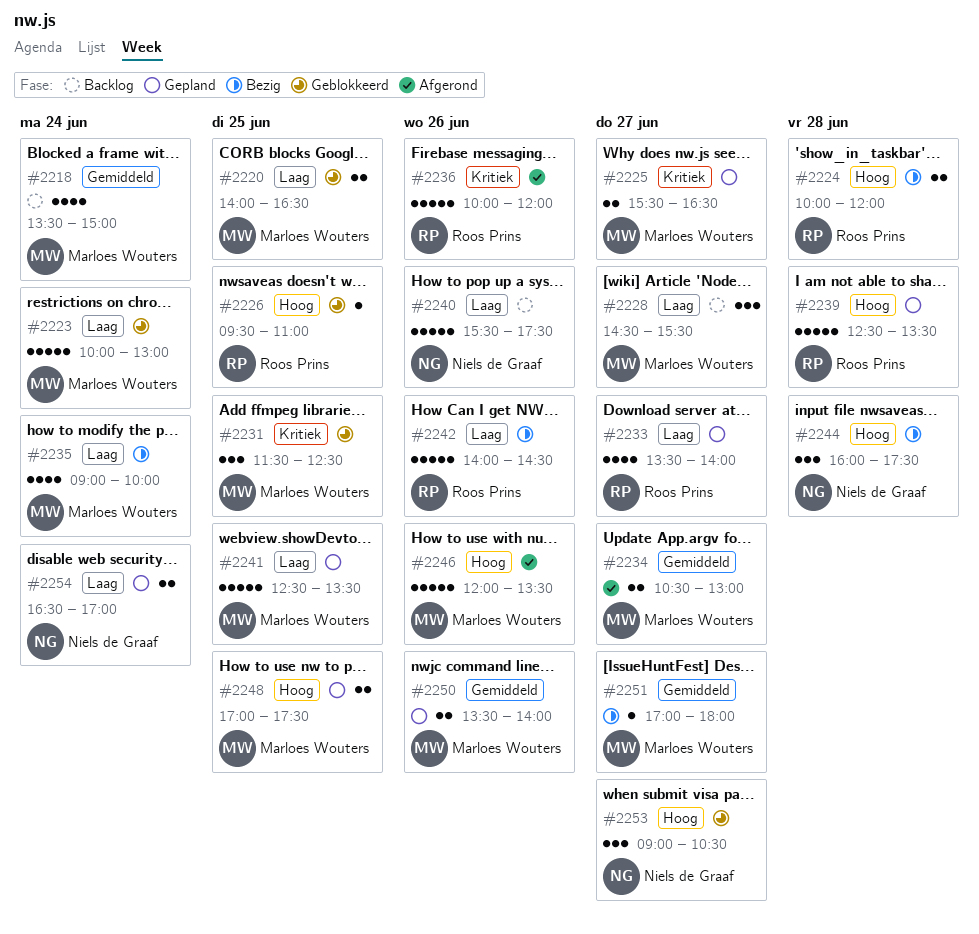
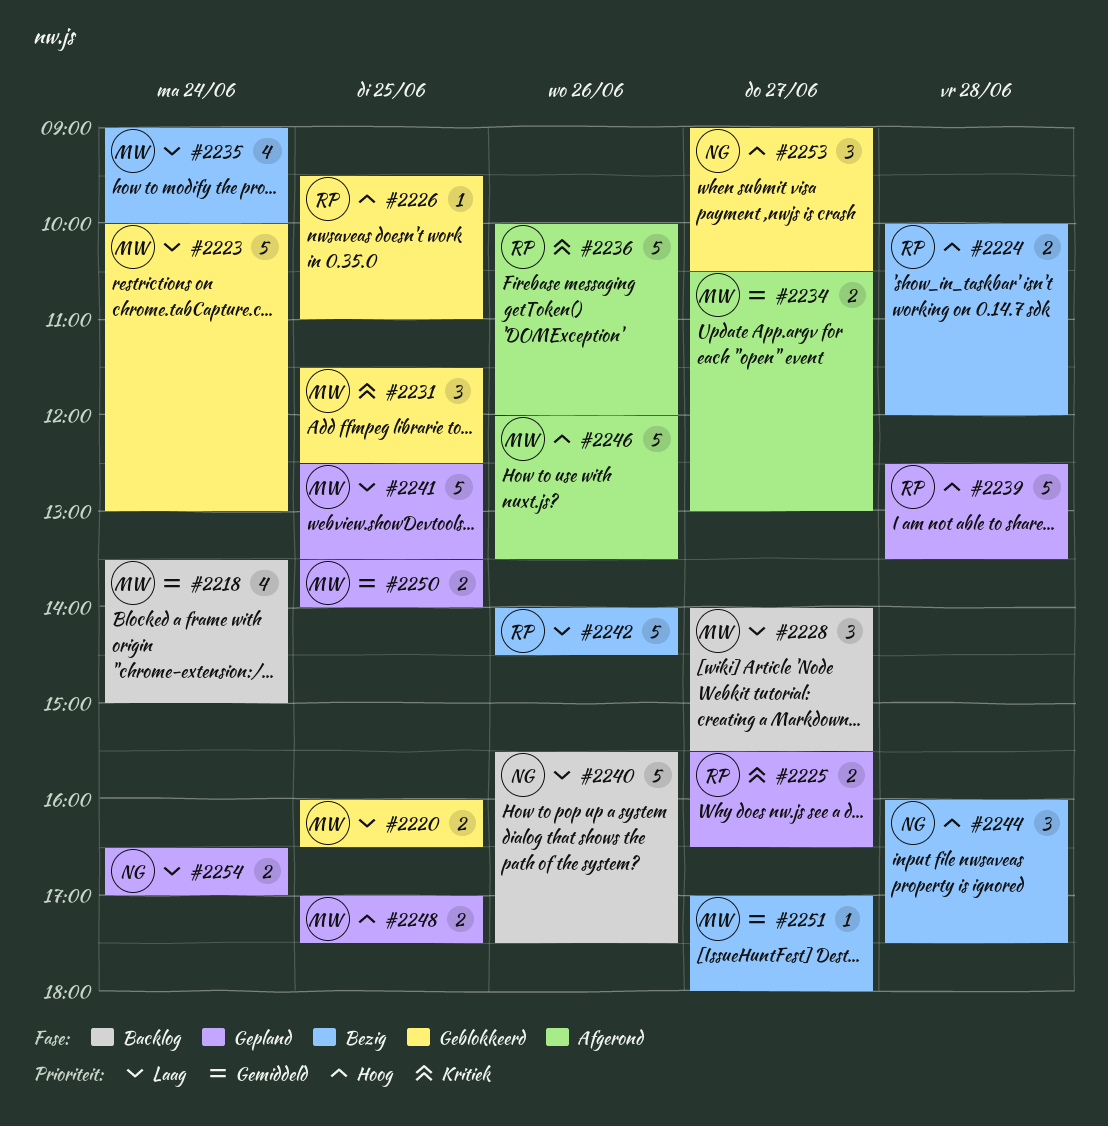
#2220, begins: 14:00 -> 16:00
#2225, owner: Marloes Wouters -> Roos Prins
#2228, begins: 14:30 -> 14:00
#2233: present -> none
#2250, day: Jun 26 -> Jun 25

